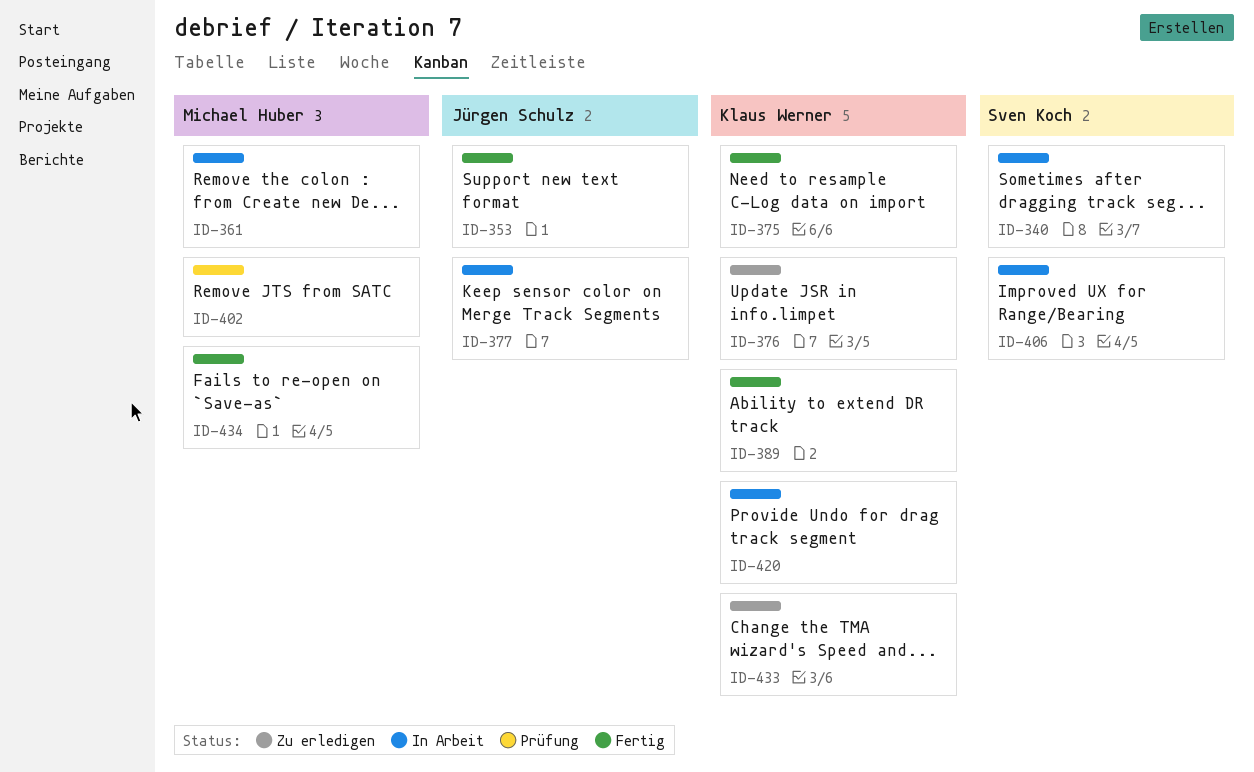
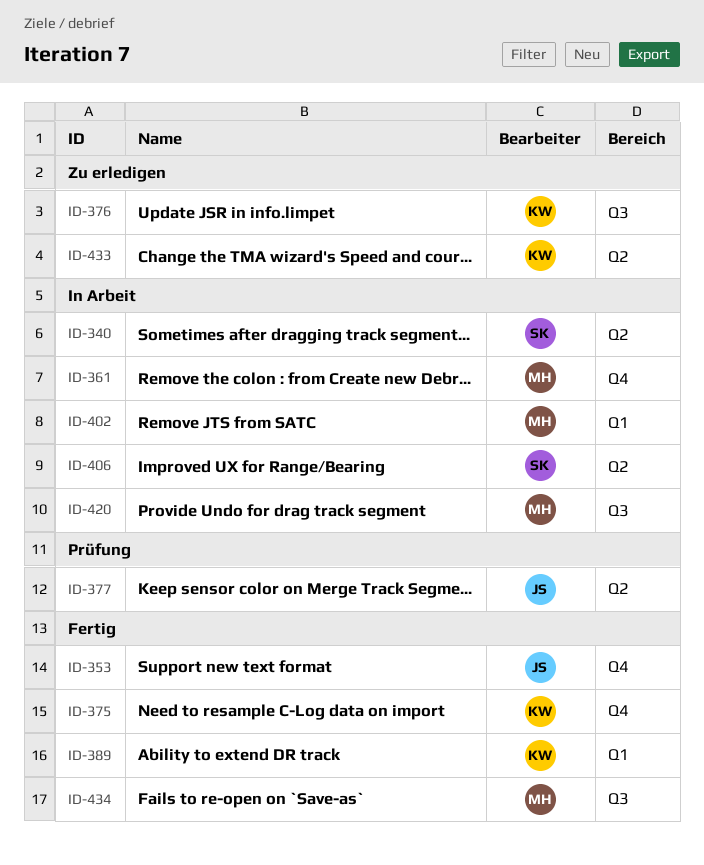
ID-377, status: In Arbeit -> Prüfung
ID-402, status: Prüfung -> In Arbeit
ID-420, owner: Klaus Werner -> Michael Huber

